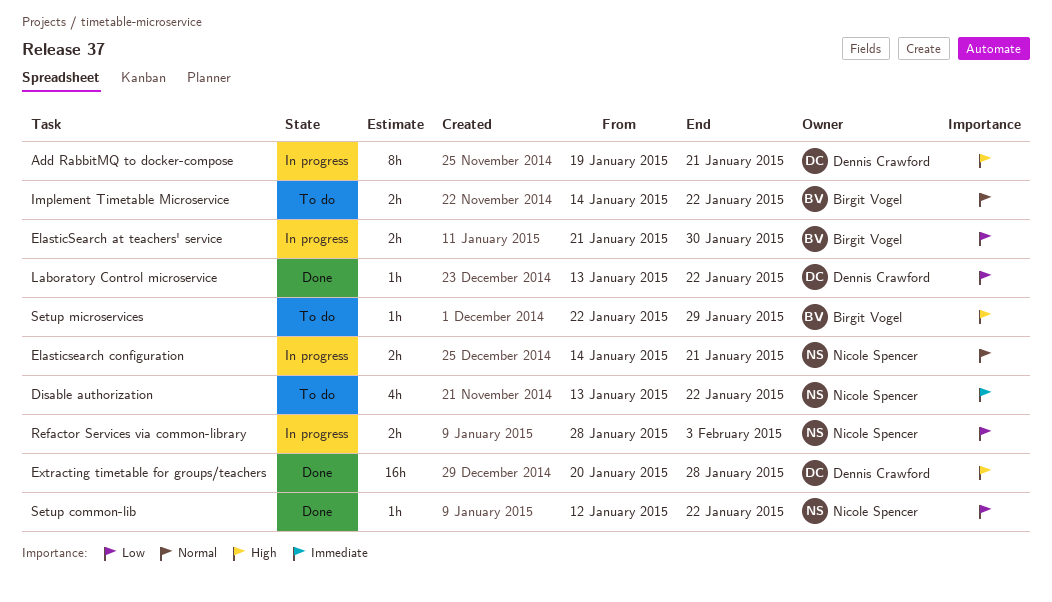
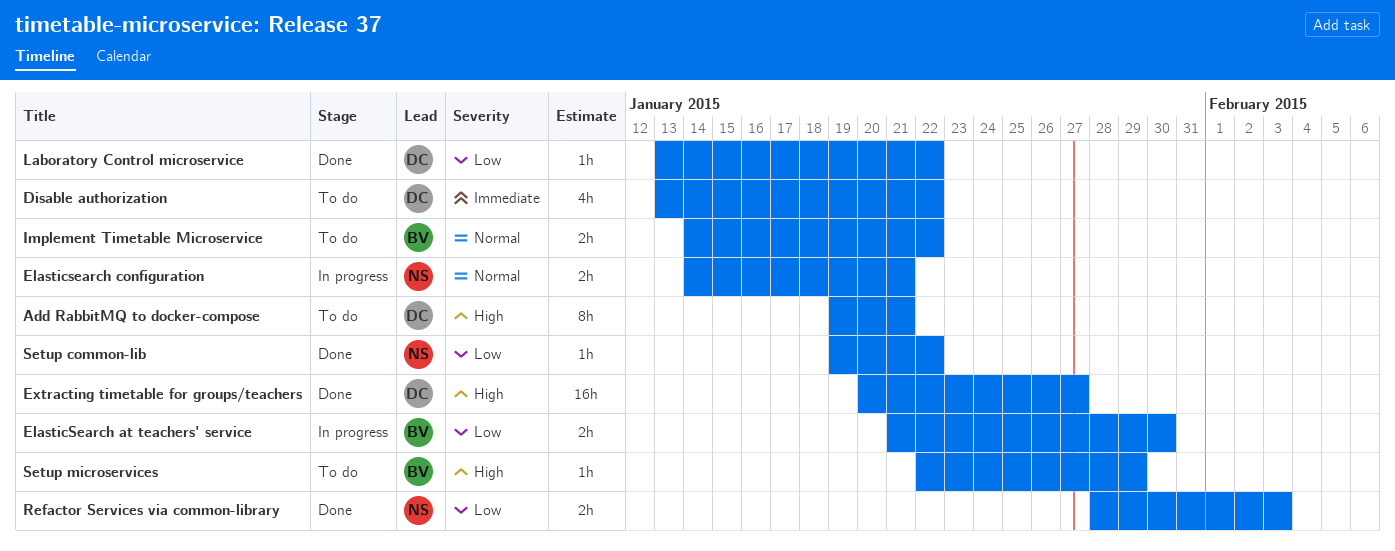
Add RabbitMQ to docker-compose, status: In progress -> To do
Disable authorization, owner: Nicole Spencer -> Dennis Crawford
Extracting timetable for groups/teachers, due: Jan 28 -> Jan 27
Refactor Services via common-library, status: In progress -> Done
Setup common-lib, start: Jan 12 -> Jan 19

